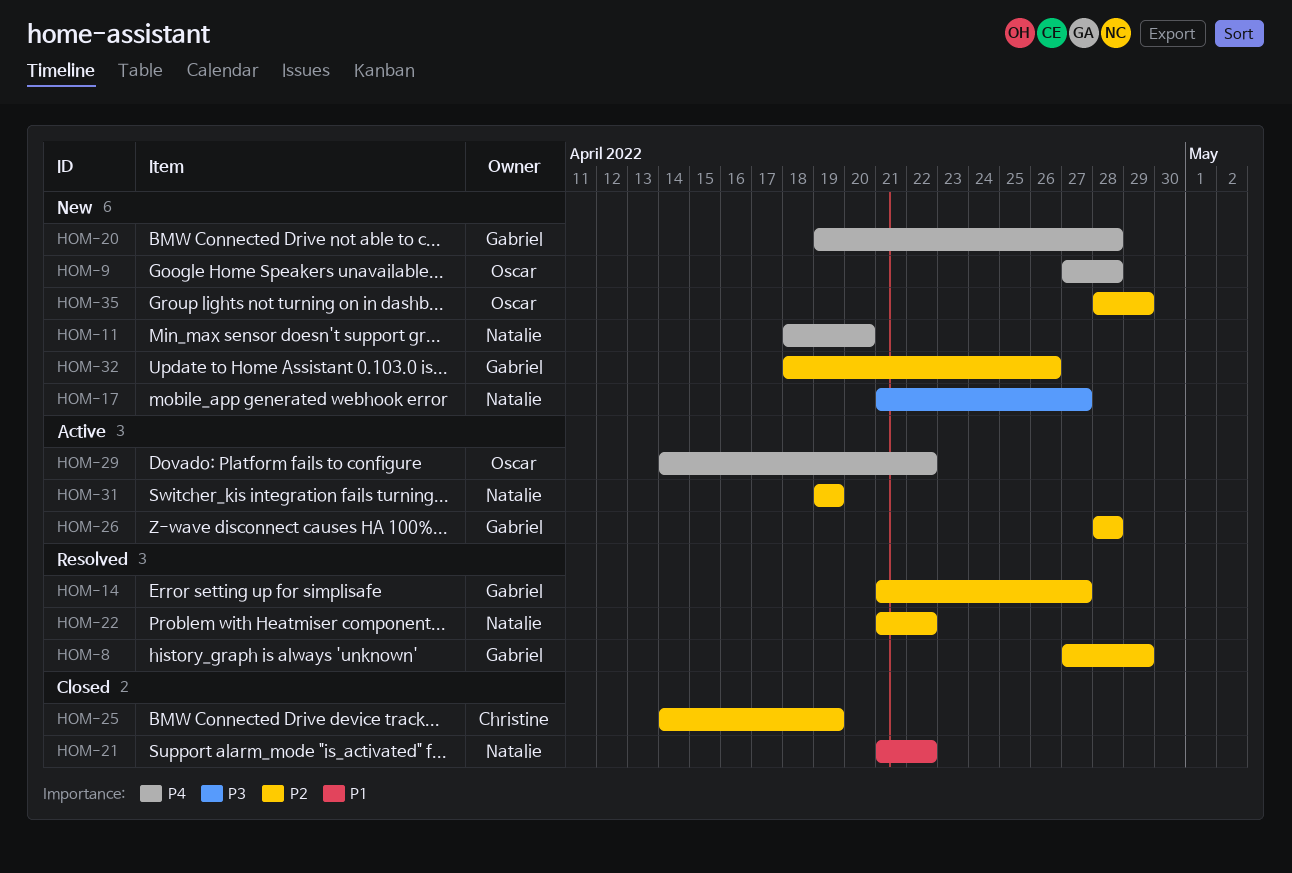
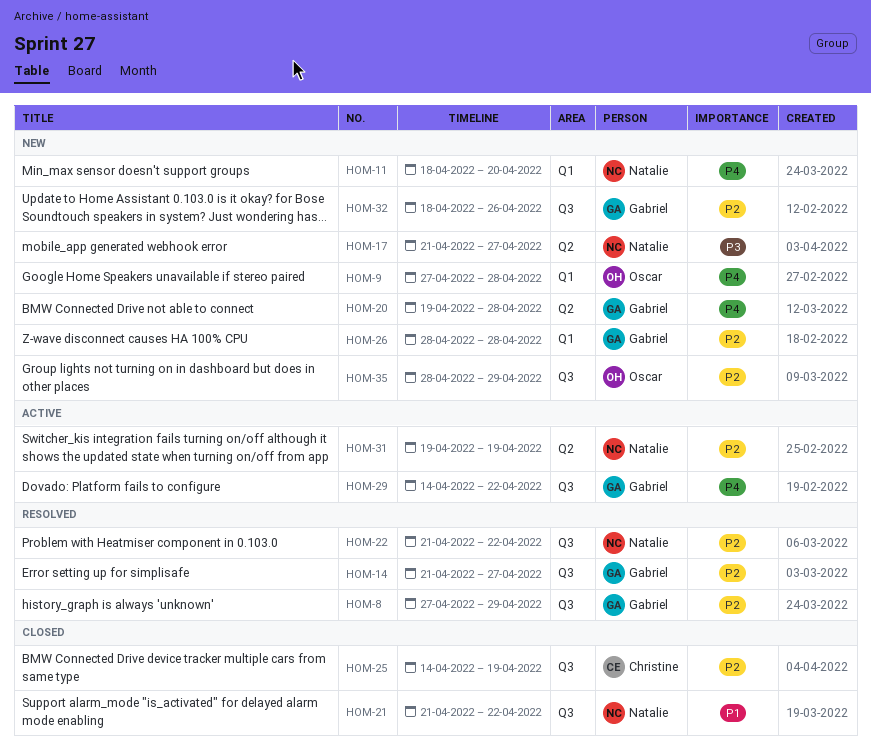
HOM-26, status: Active -> New
HOM-29, owner: Oscar -> Gabriel

